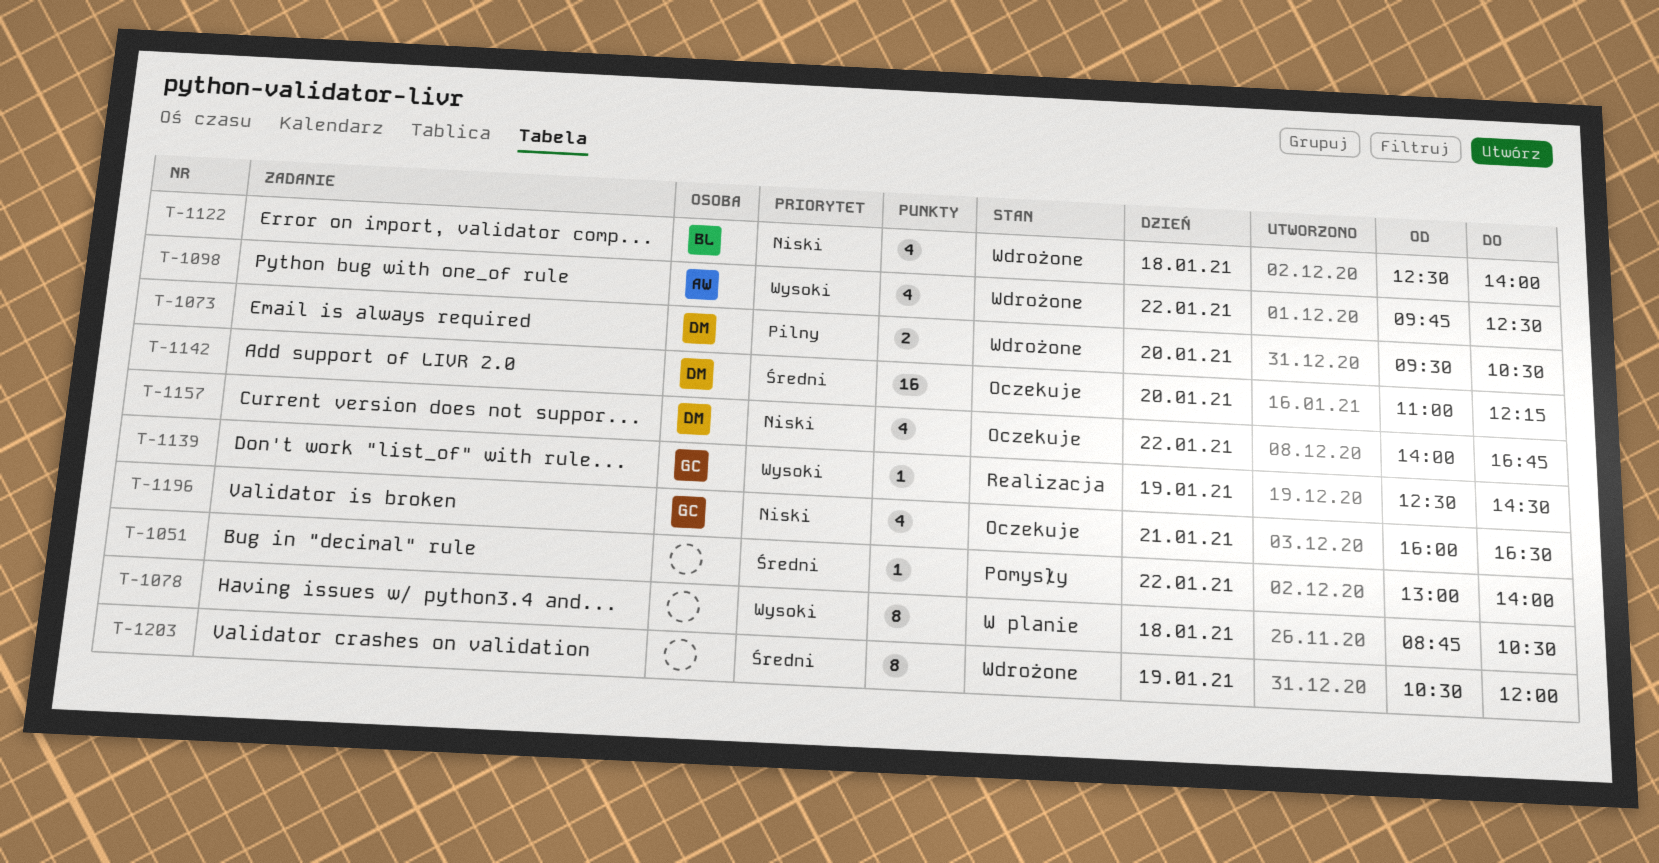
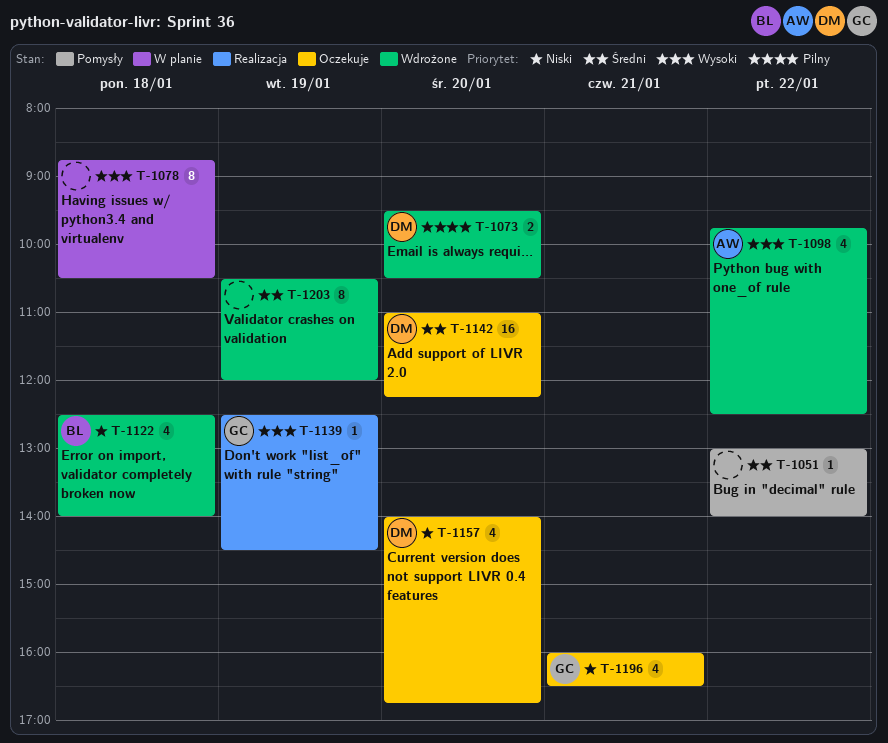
T-1157, day: Jan 22 -> Jan 20

